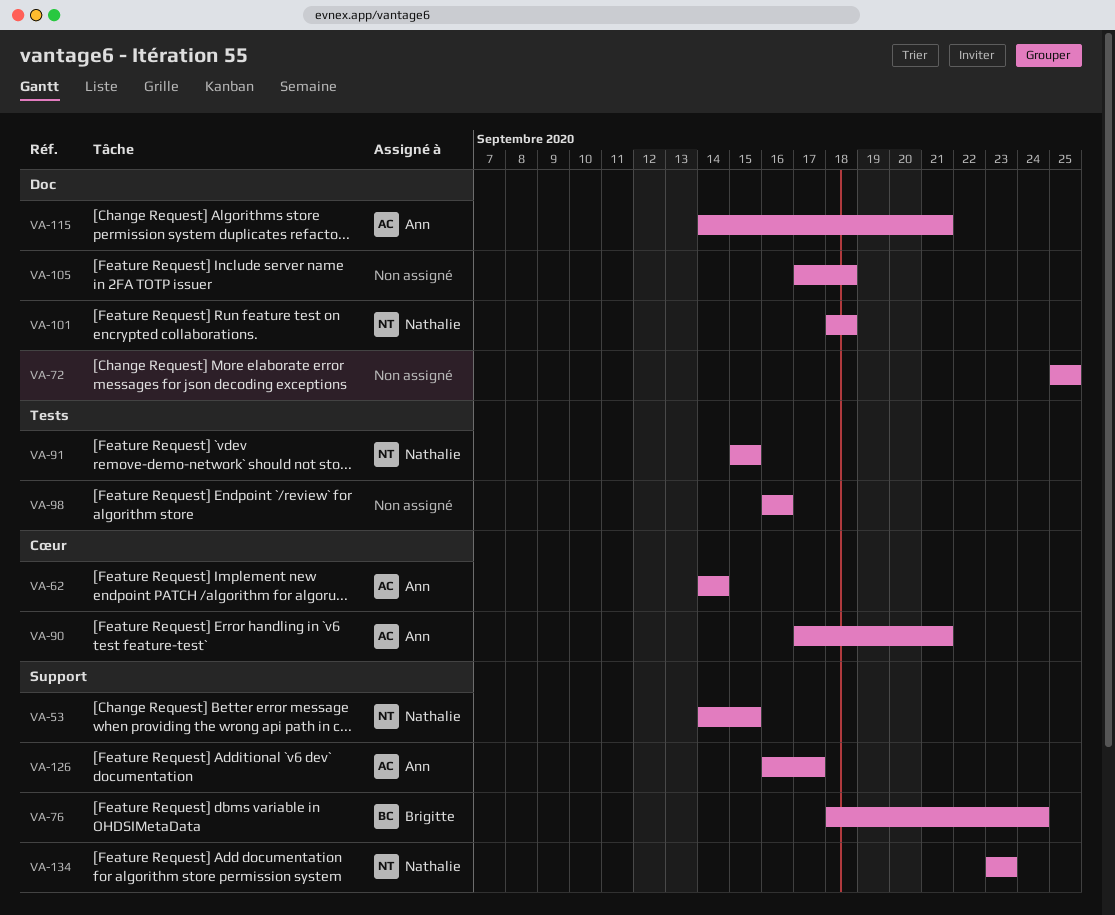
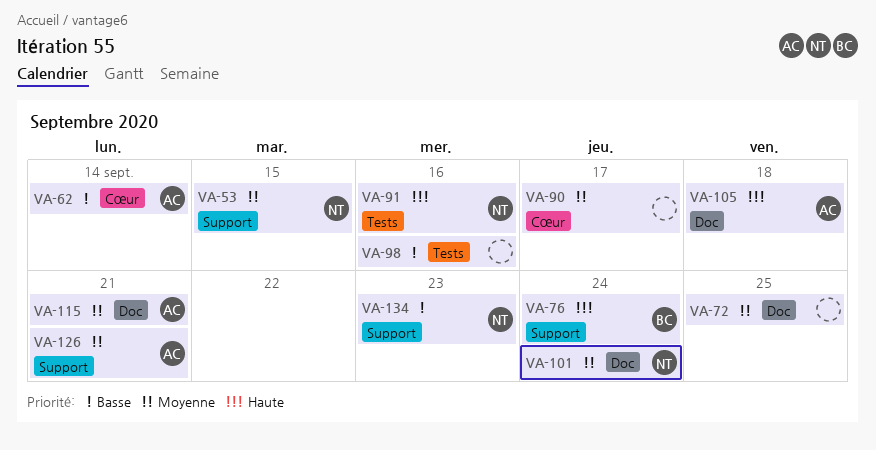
VA-90, owner: Ann -> none
VA-90, due: Sep 21 -> Sep 17
VA-91, due: Sep 15 -> Sep 16
VA-101, due: Sep 18 -> Sep 24
VA-105, owner: none -> Ann
VA-126, due: Sep 17 -> Sep 21

